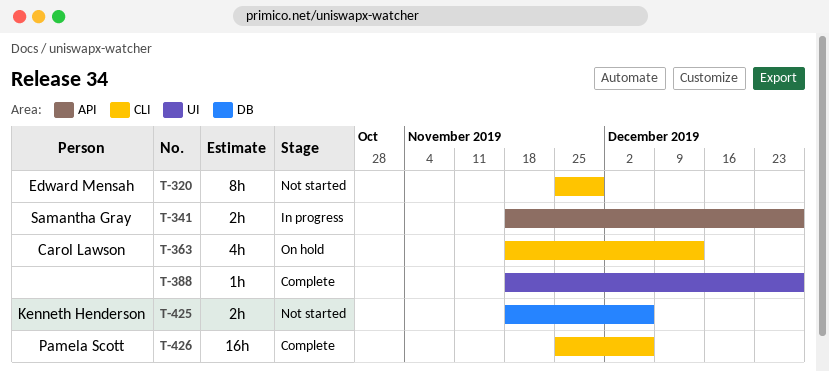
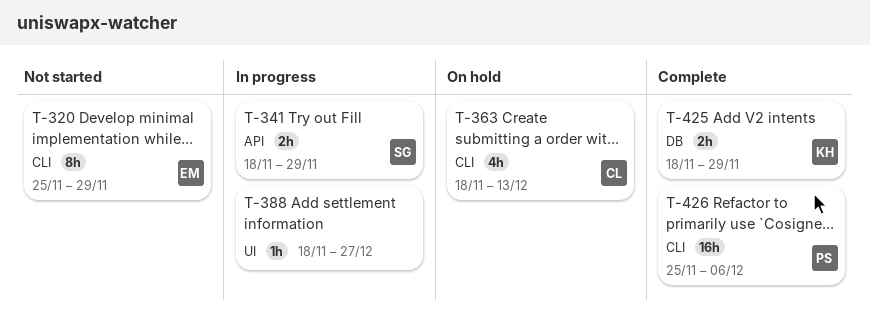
T-341, due: Dec 27 -> Nov 29
T-388, status: Complete -> In progress
T-425, status: Not started -> Complete
T-425, due: Dec 6 -> Nov 29

